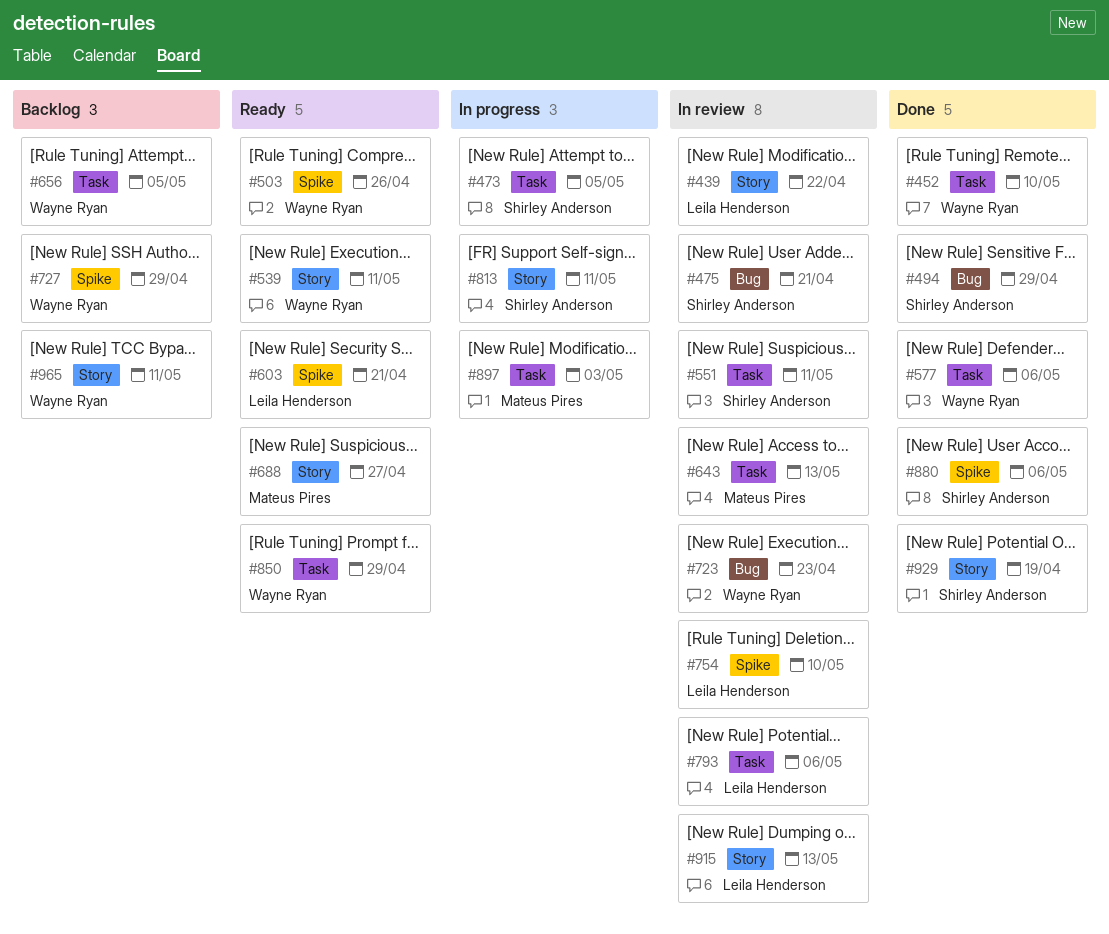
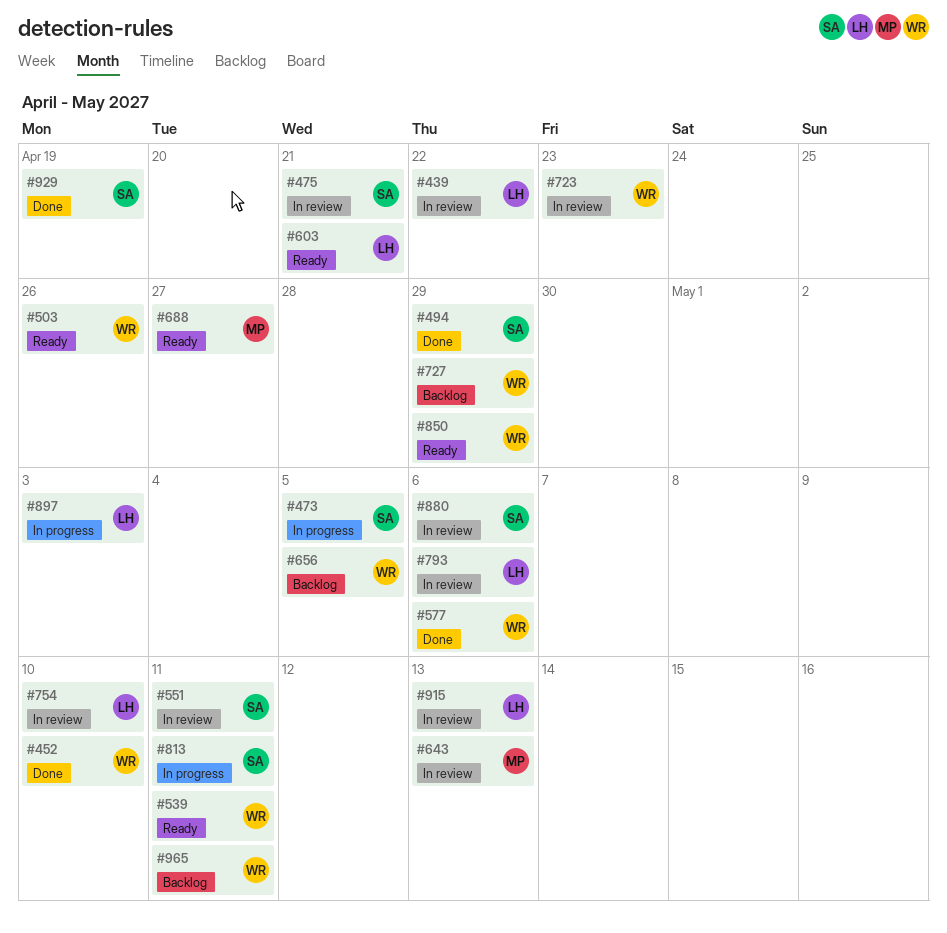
#880, status: Done -> In review
#897, owner: Mateus Pires -> Leila Henderson

